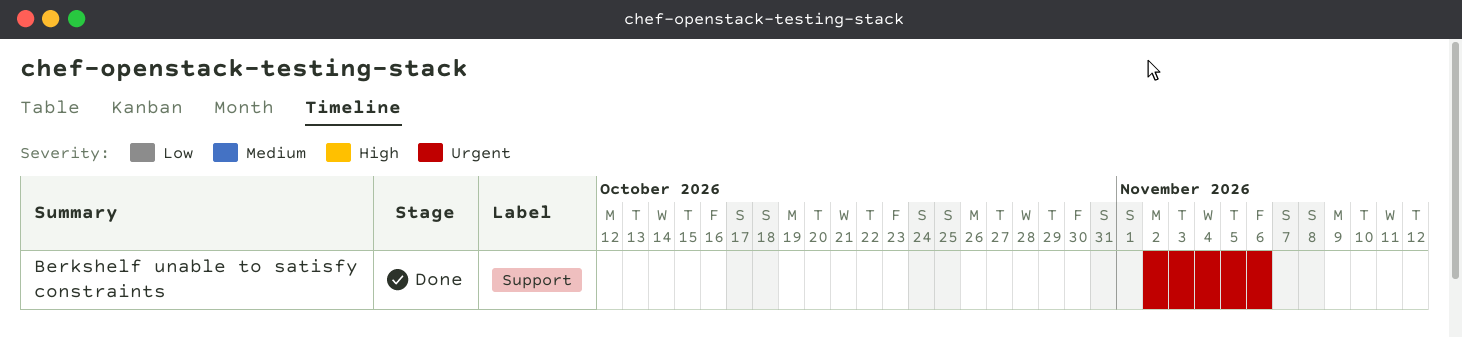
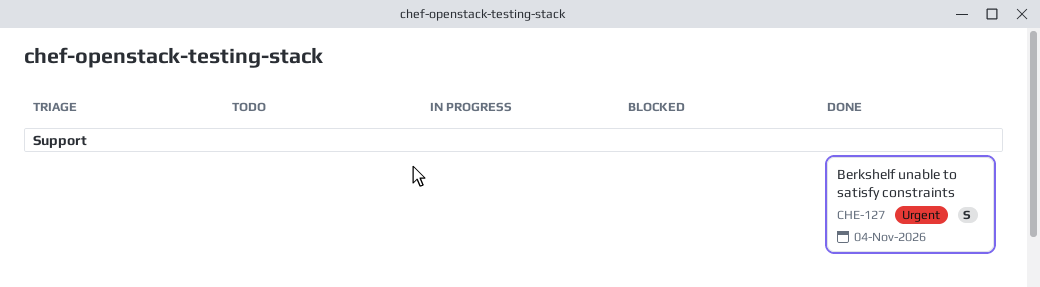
Berkshelf unable to satisfy constraints, due: Nov 6 -> Nov 4

